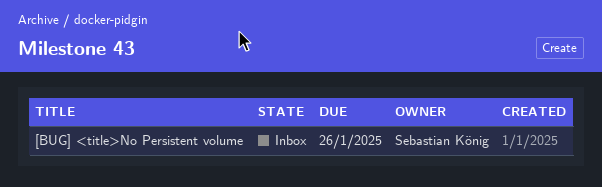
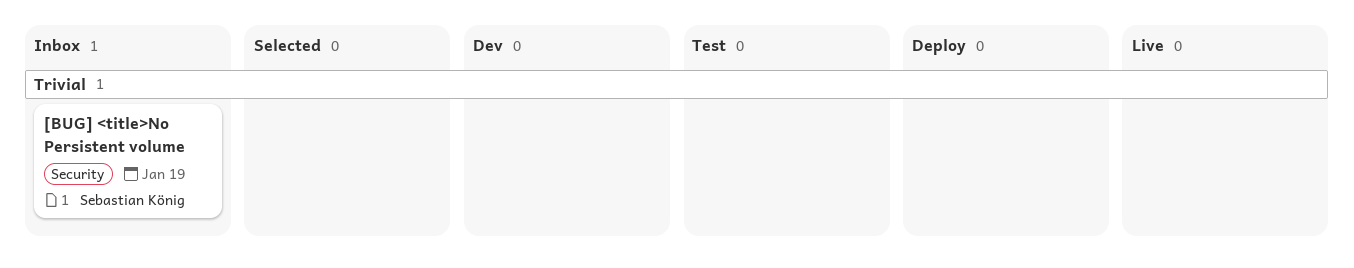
[BUG] <title>No Persistent volume, due: Jan 26 -> Jan 19

